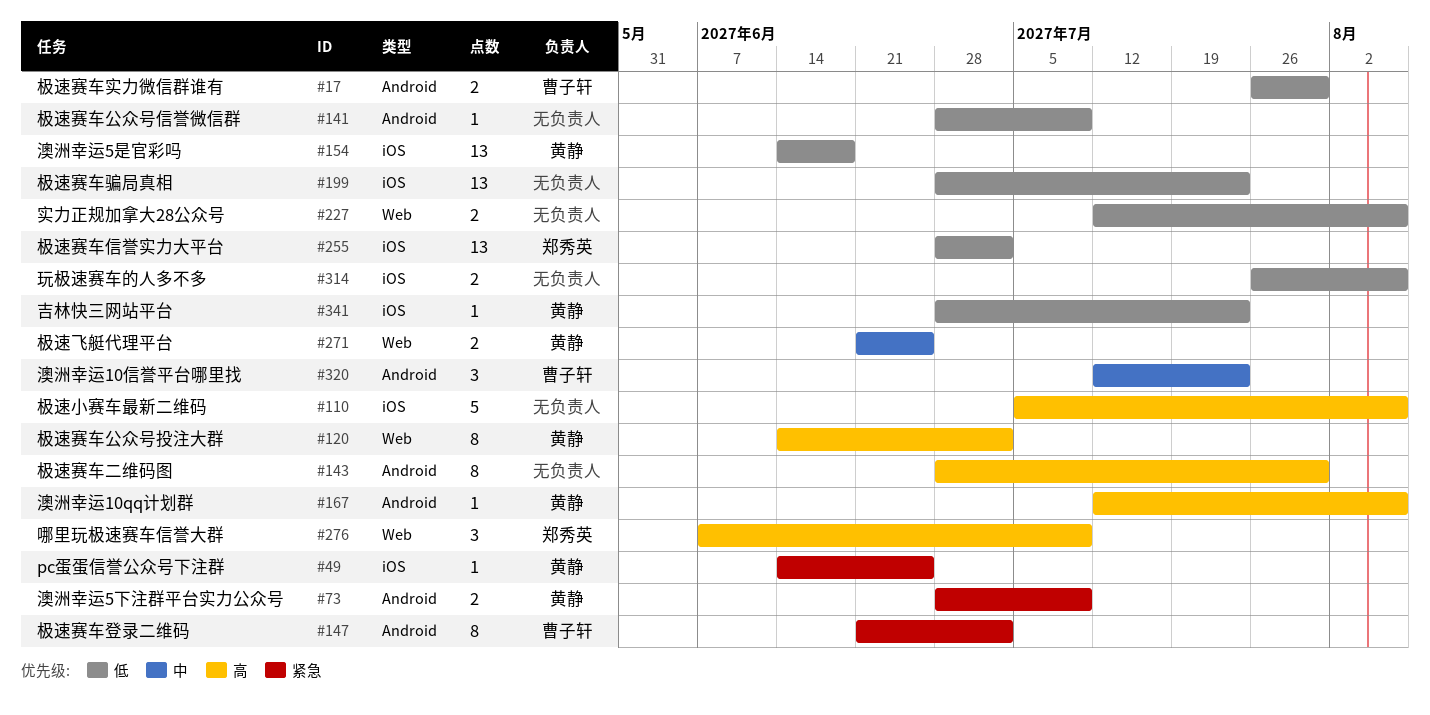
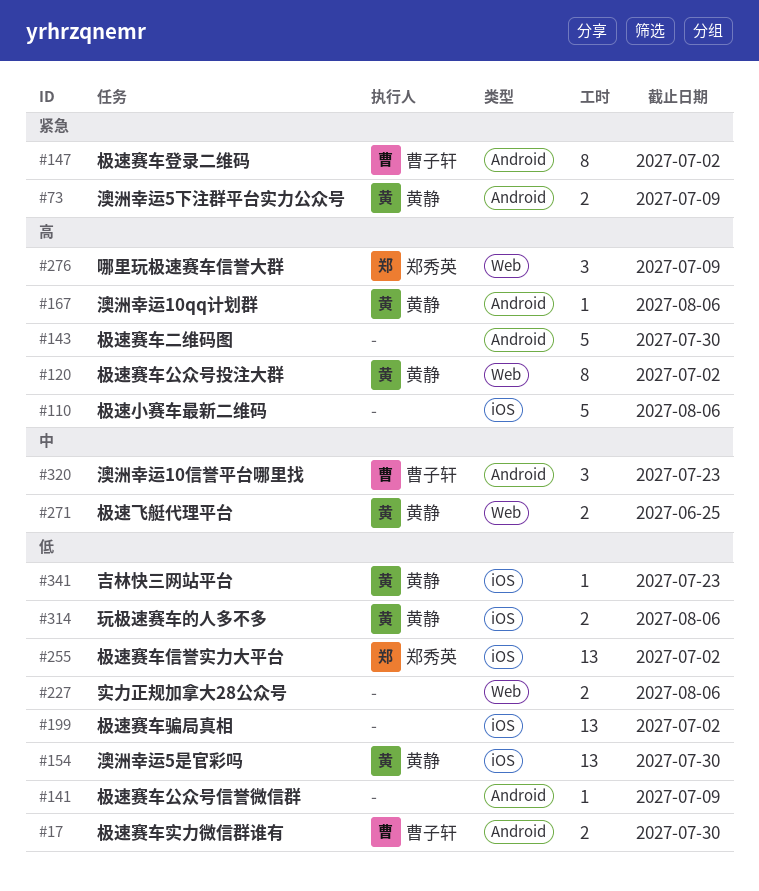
#49: present -> none
#143, estimate: 8 -> 5
#154, due: Jun 18 -> Jul 30
#199, due: Jul 23 -> Jul 2
#314, owner: none -> 黄静

